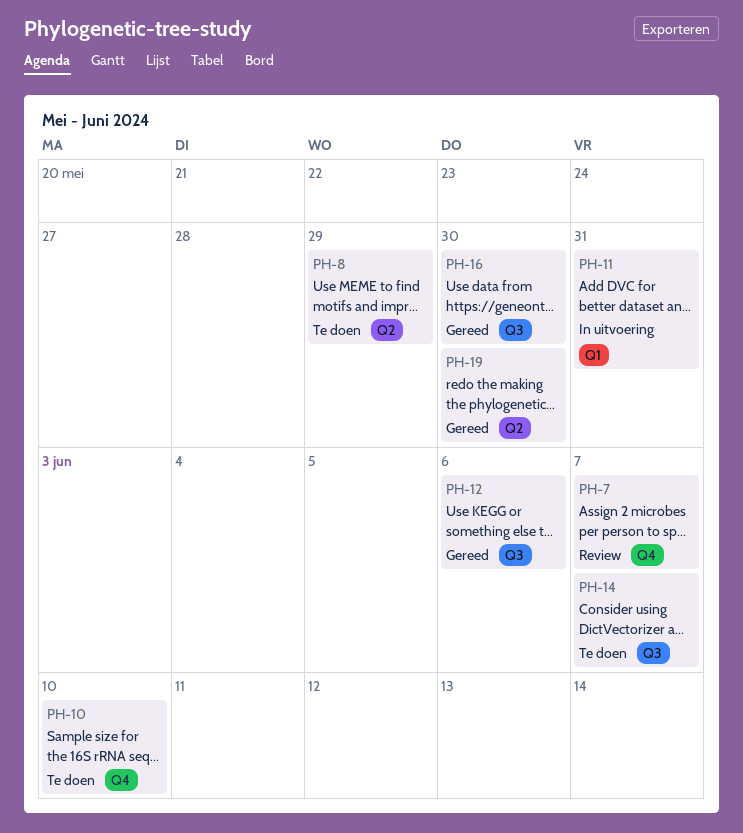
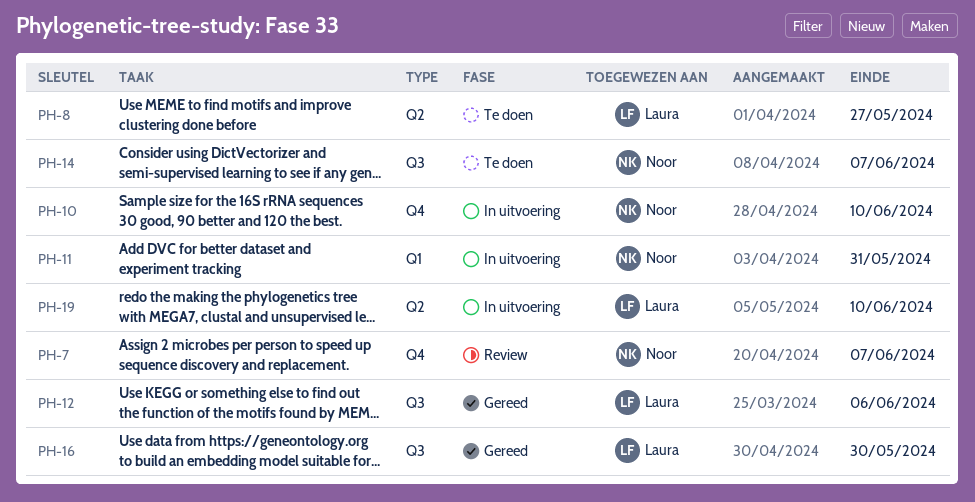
PH-8, due: May 29 -> May 27
PH-10, status: Te doen -> In uitvoering
PH-19, status: Gereed -> In uitvoering
PH-19, due: May 30 -> Jun 10

